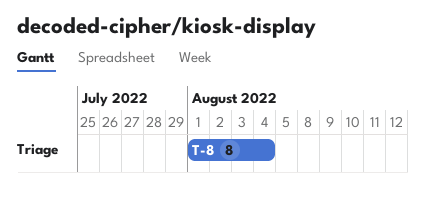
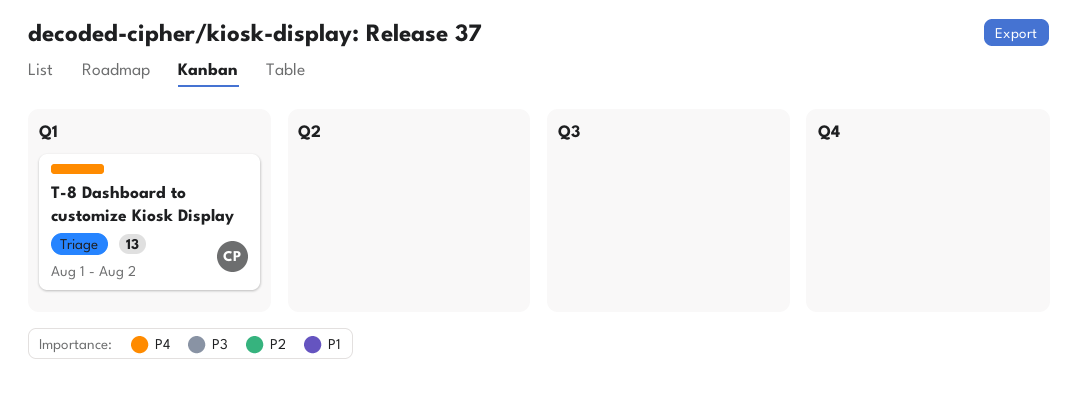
T-8, estimate: 8 -> 13
T-8, due: Aug 4 -> Aug 2

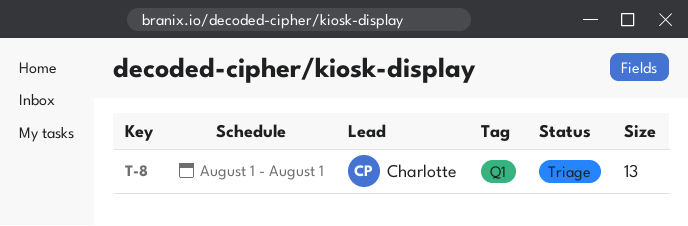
T-8, due: Aug 2 -> Aug 1

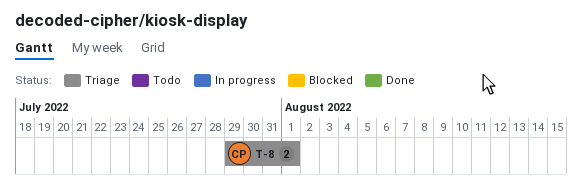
T-8, estimate: 13 -> 2
T-8, start: Aug 1 -> Jul 29

